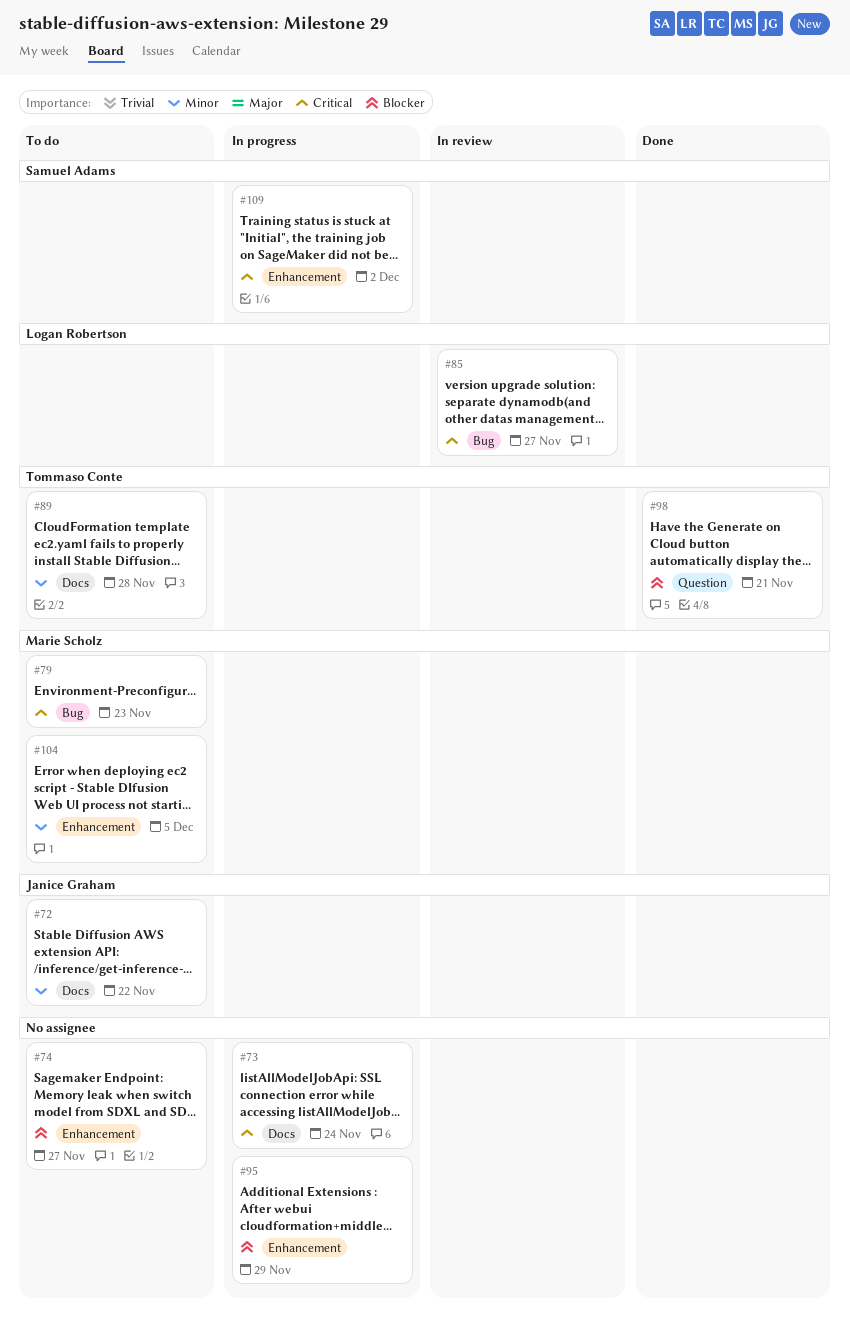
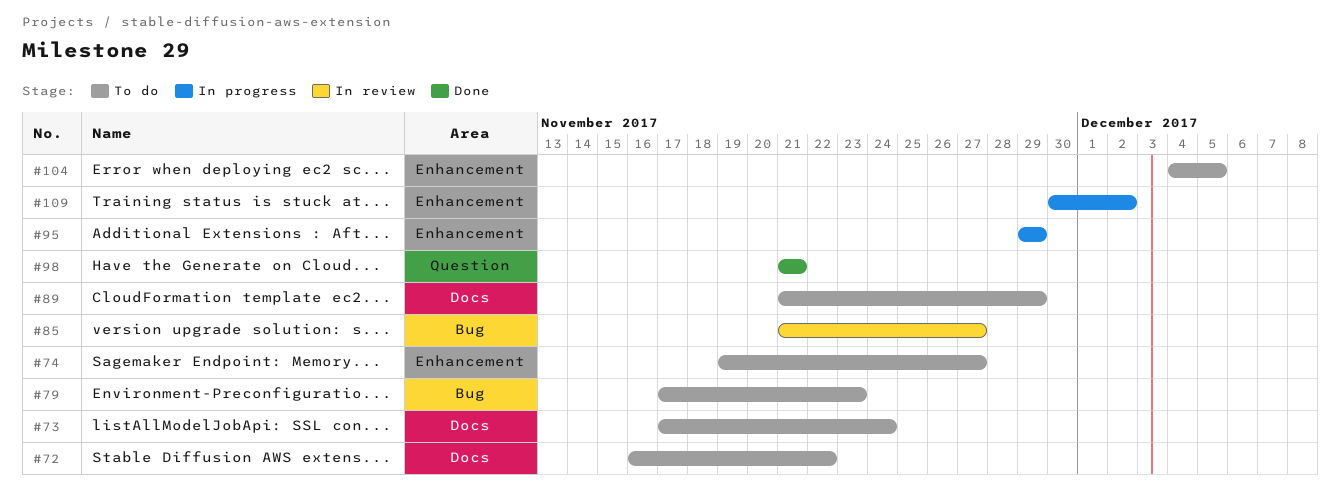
#73, status: In progress -> To do
#89, due: Nov 28 -> Nov 29

